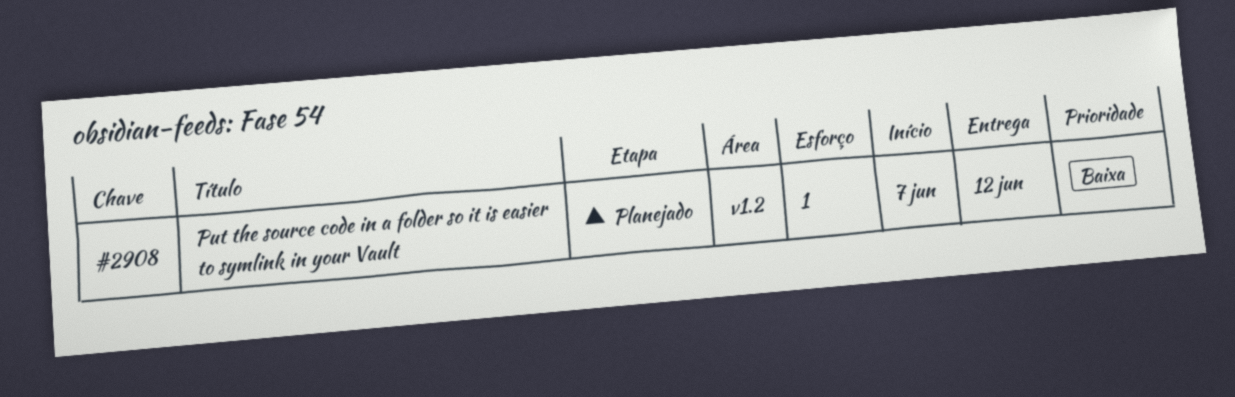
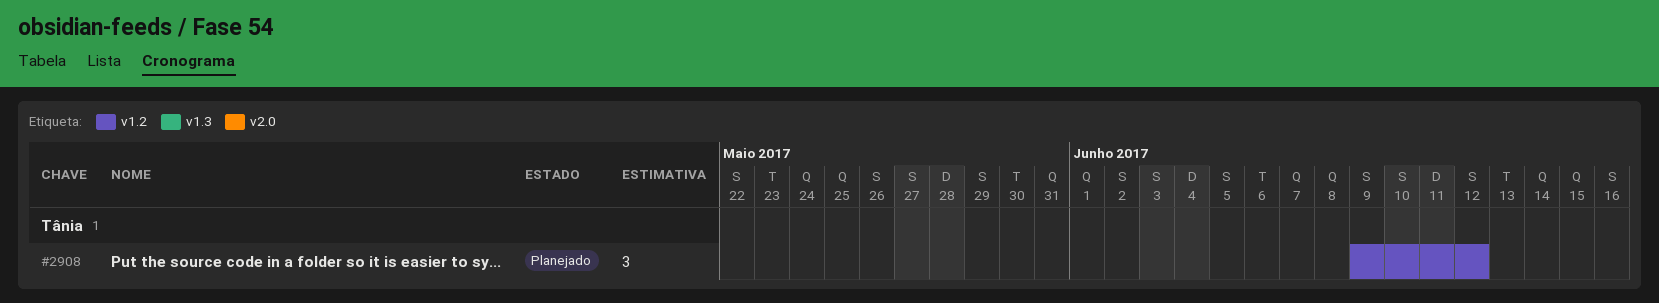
#2908, estimate: 1 -> 3
#2908, start: Jun 7 -> Jun 9

